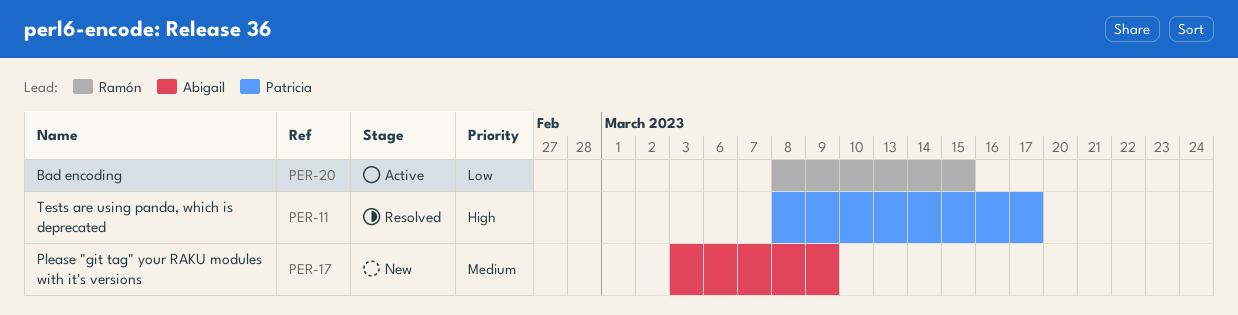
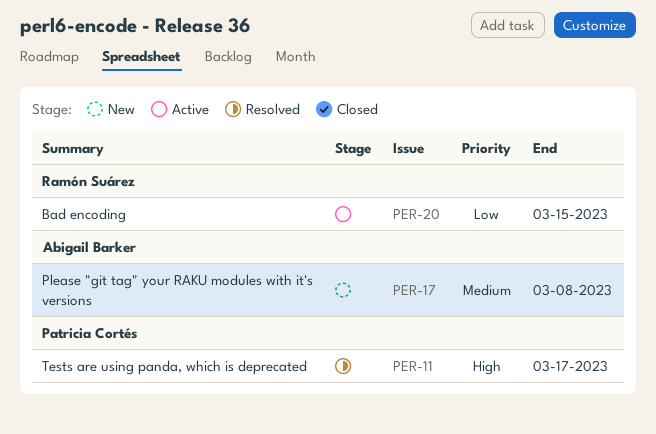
PER-17, due: Mar 9 -> Mar 8

